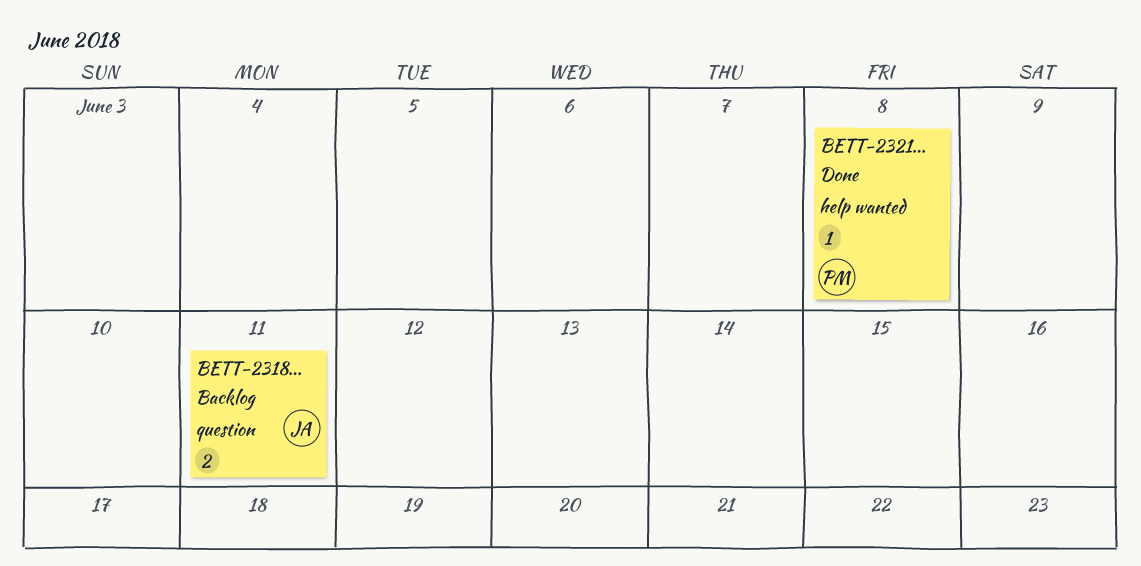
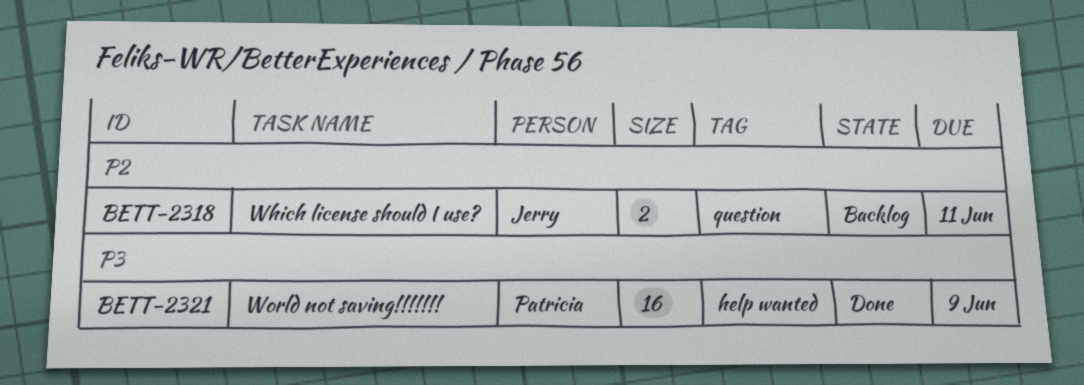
BETT-2321, estimate: 1 -> 16
BETT-2321, due: Jun 8 -> Jun 9

